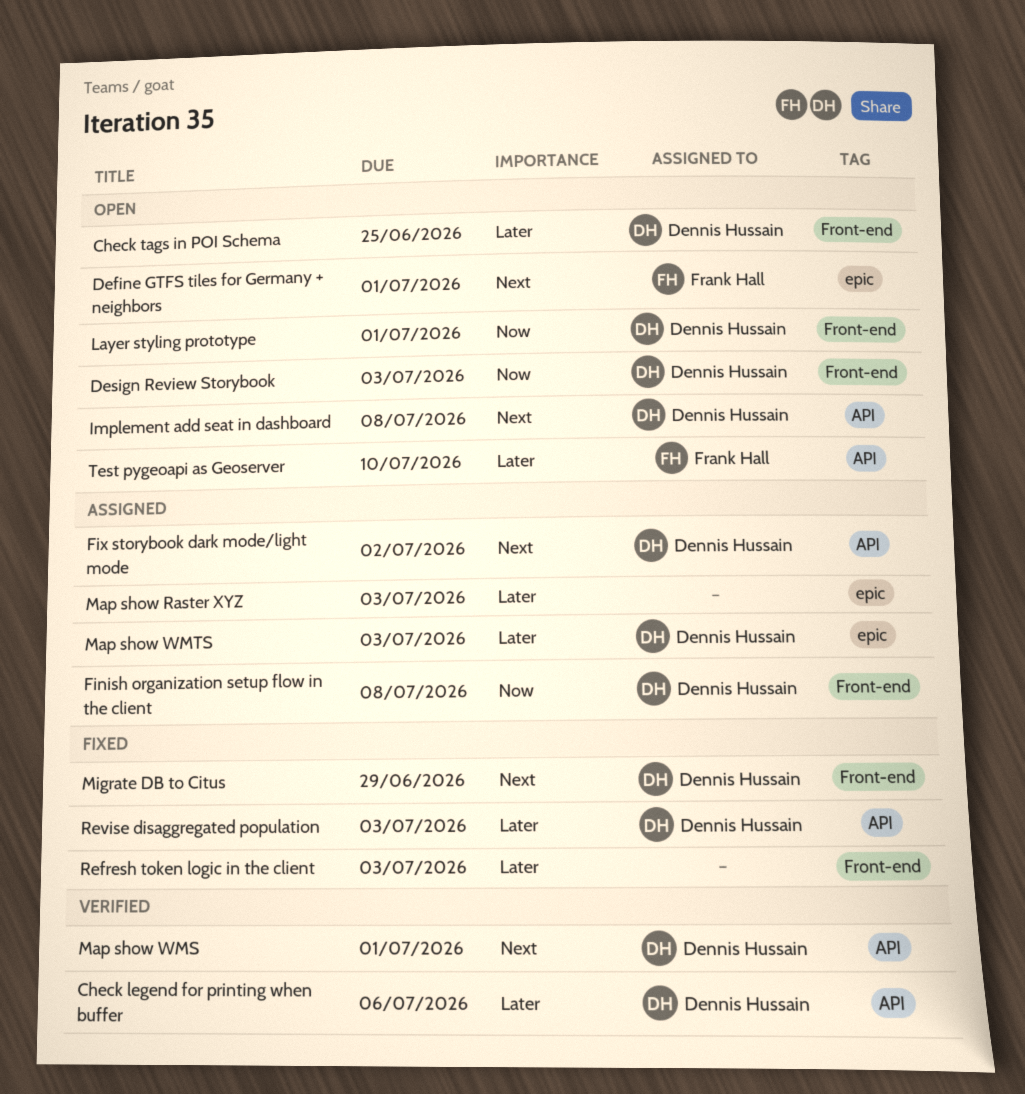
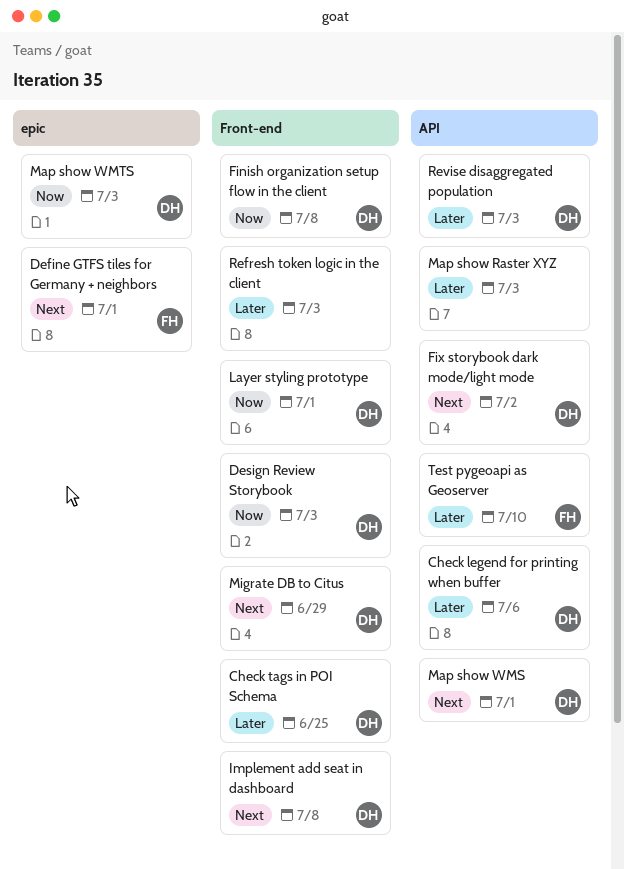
Implement add seat in dashboard, label: API -> Front-end
Map show Raster XYZ, label: epic -> API
Map show WMTS, priority: Later -> Now

